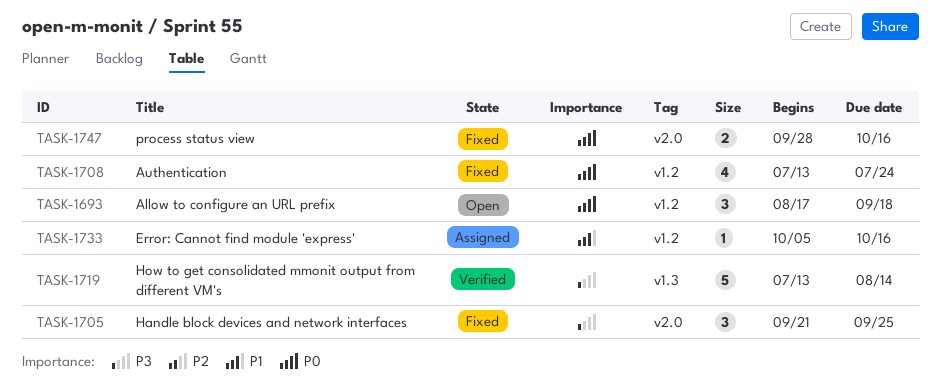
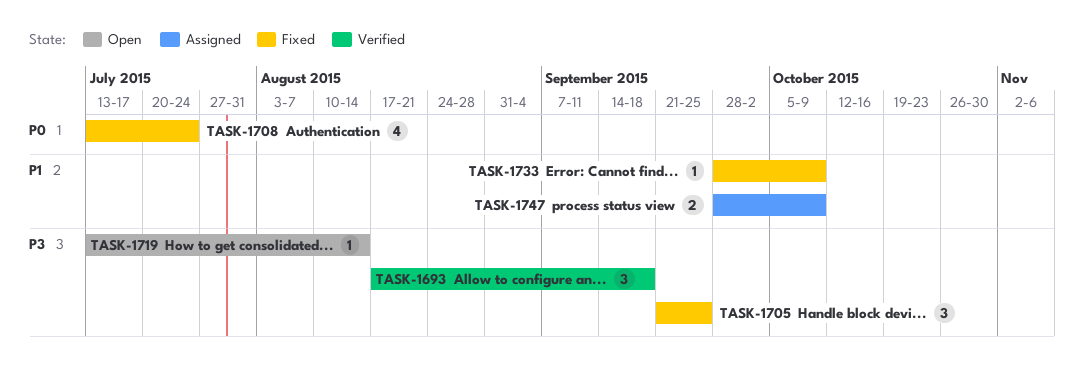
TASK-1693, status: Open -> Verified
TASK-1693, priority: P0 -> P3
TASK-1719, status: Verified -> Open
TASK-1719, estimate: 5 -> 1
TASK-1733, status: Assigned -> Fixed
TASK-1733, start: Oct 5 -> Sep 28
TASK-1733, due: Oct 16 -> Oct 9
TASK-1747, status: Fixed -> Assigned
TASK-1747, priority: P0 -> P1
TASK-1747, due: Oct 16 -> Oct 9

